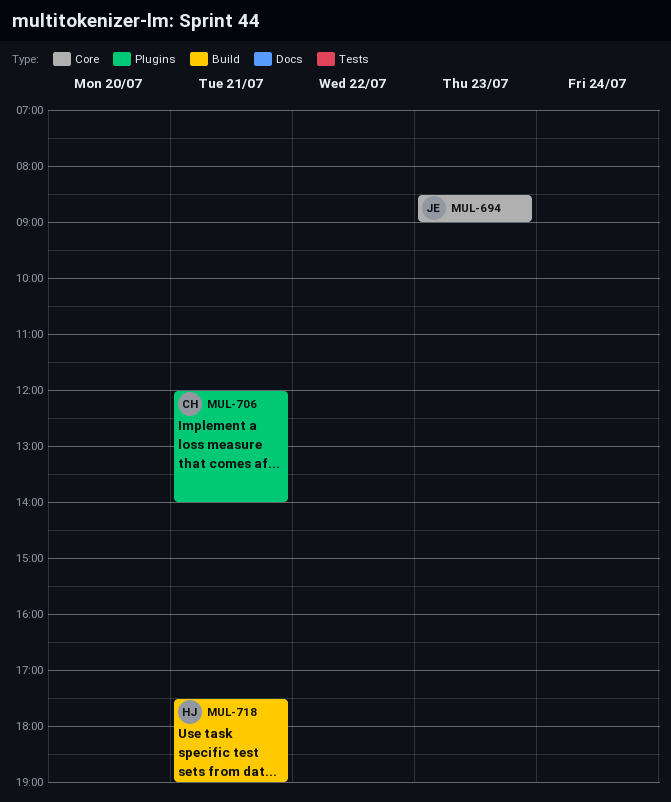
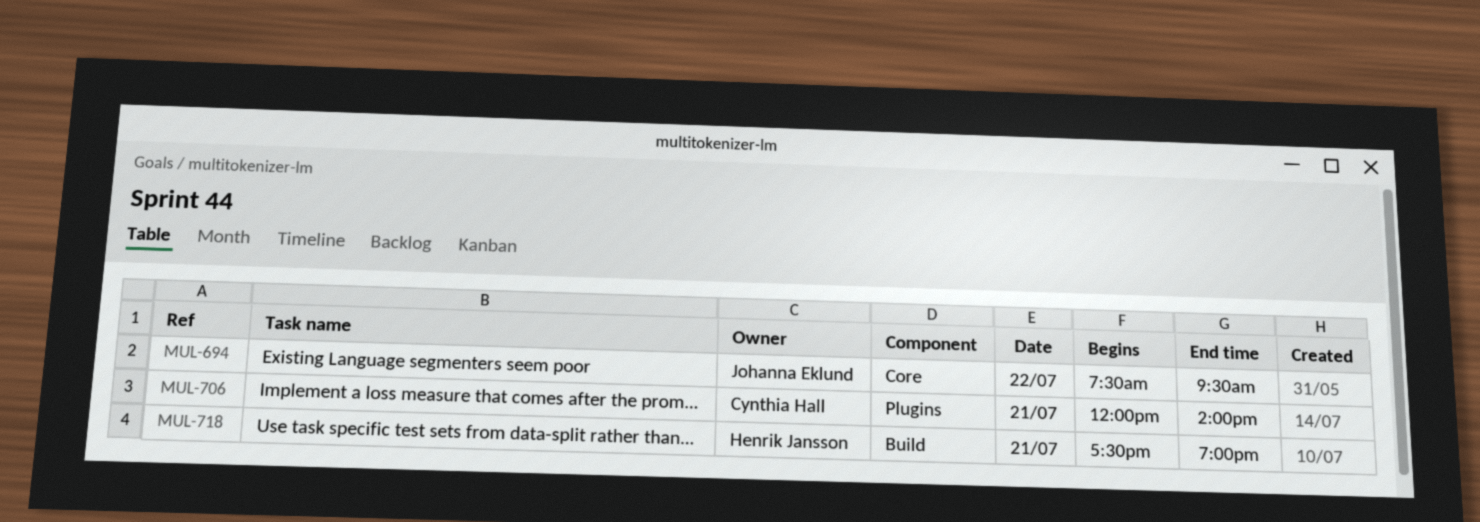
MUL-694, day: Jul 23 -> Jul 22
MUL-694, begins: 08:30 -> 07:30
MUL-694, ends: 09:00 -> 09:30

